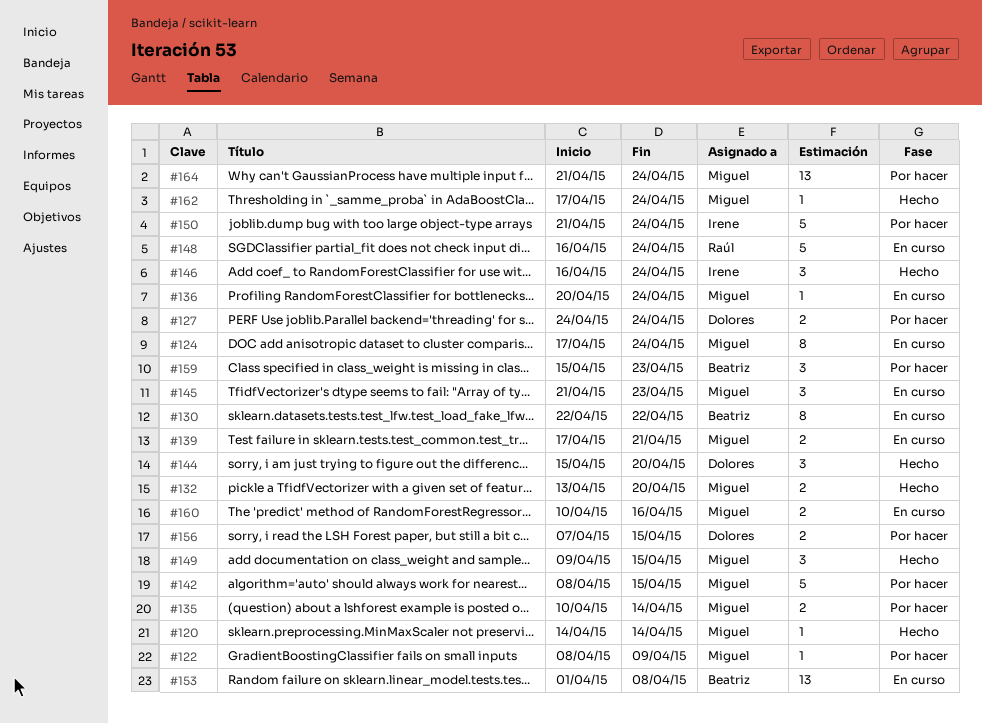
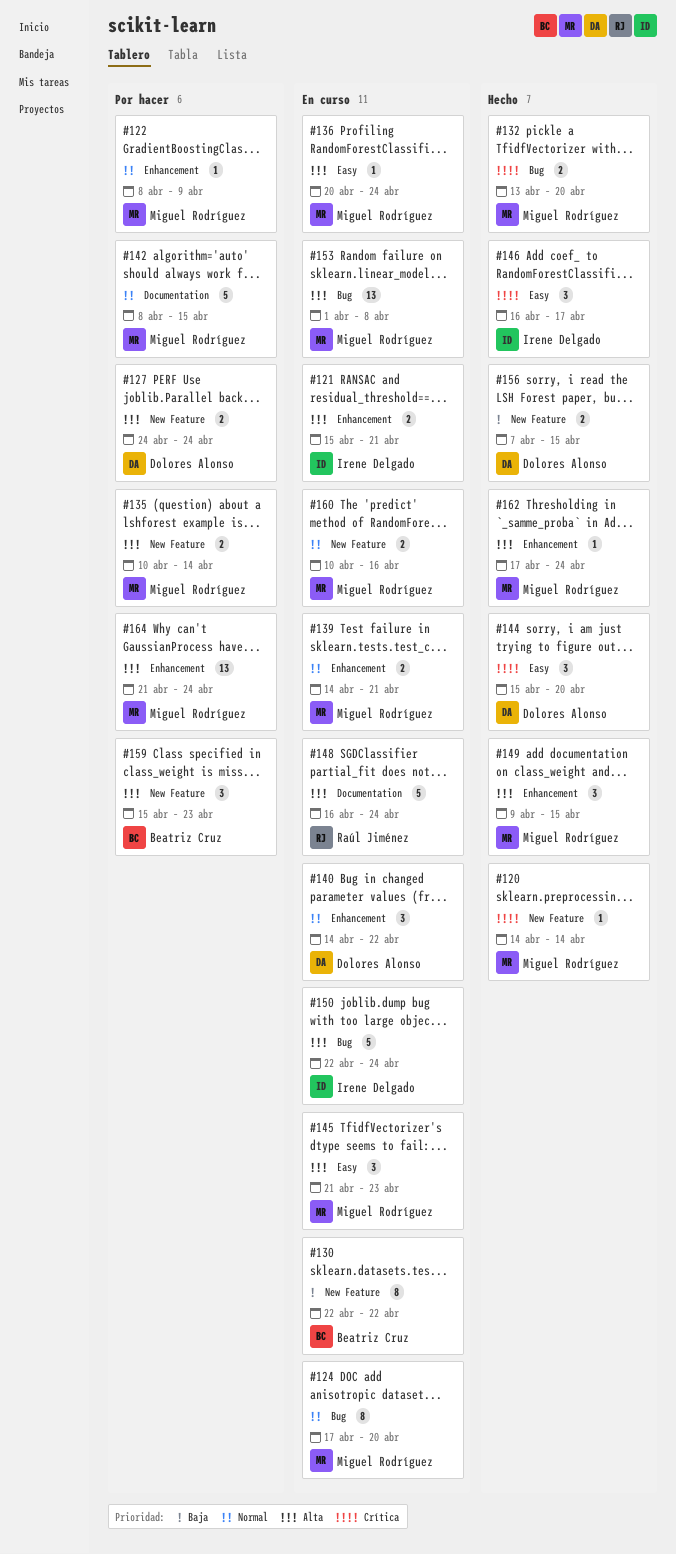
#121: none -> present
#124, due: Apr 24 -> Apr 20
#139, start: Apr 17 -> Apr 14
#140: none -> present
#146, due: Apr 24 -> Apr 17
#150, status: Por hacer -> En curso
#150, start: Apr 21 -> Apr 22
#153, owner: Beatriz Cruz -> Miguel Rodríguez
#156, status: Por hacer -> Hecho

